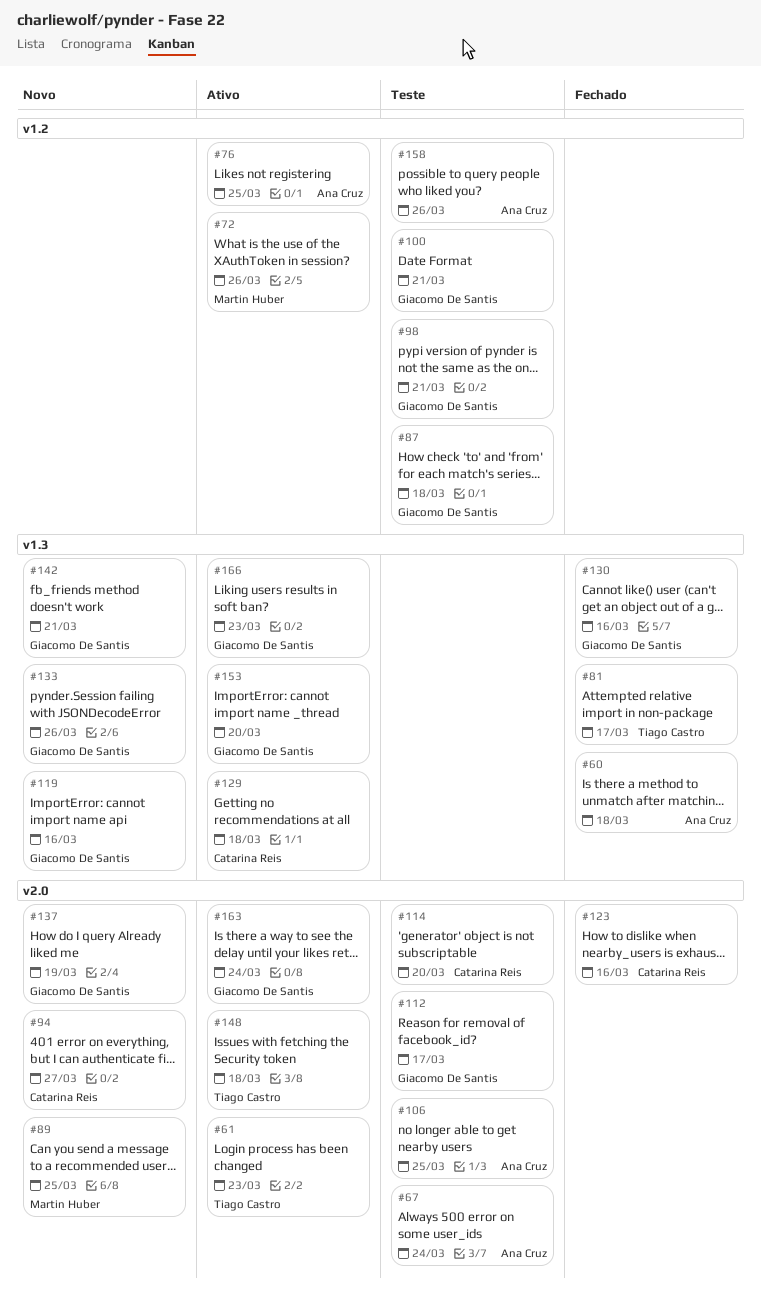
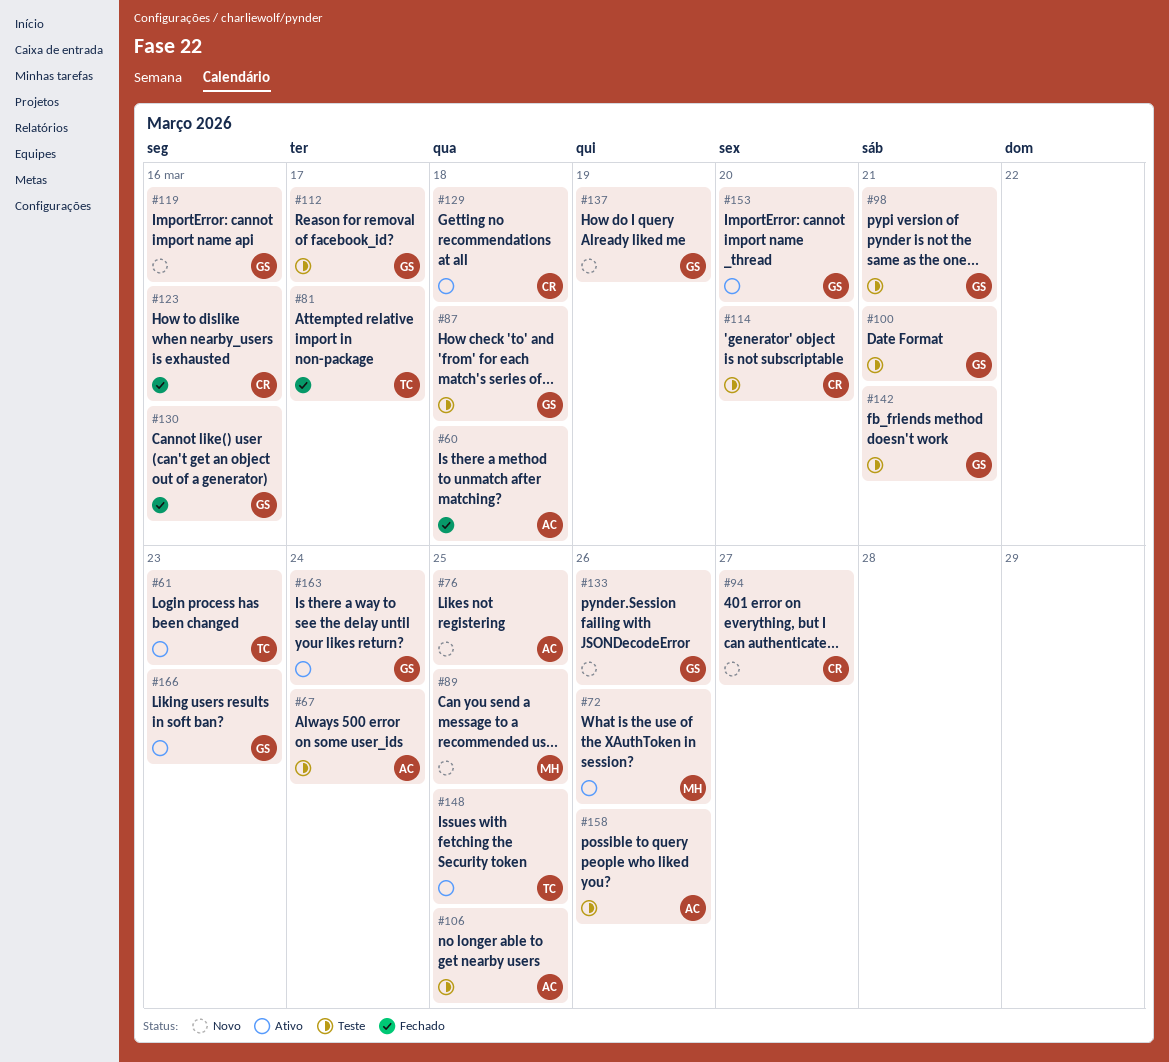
#76, status: Ativo -> Novo
#142, status: Novo -> Teste
#148, due: Mar 18 -> Mar 25

